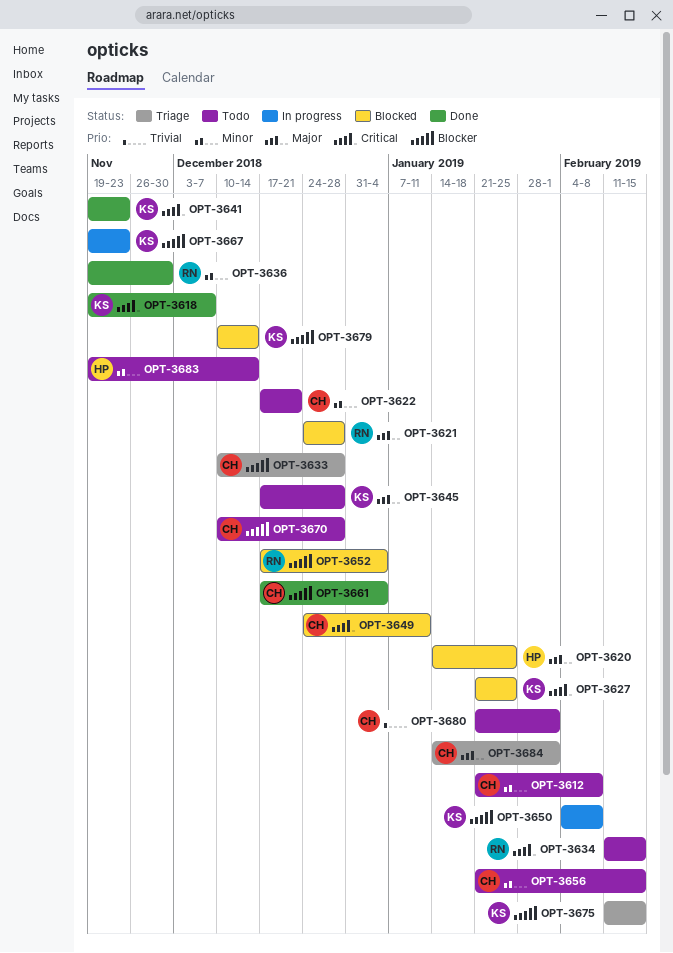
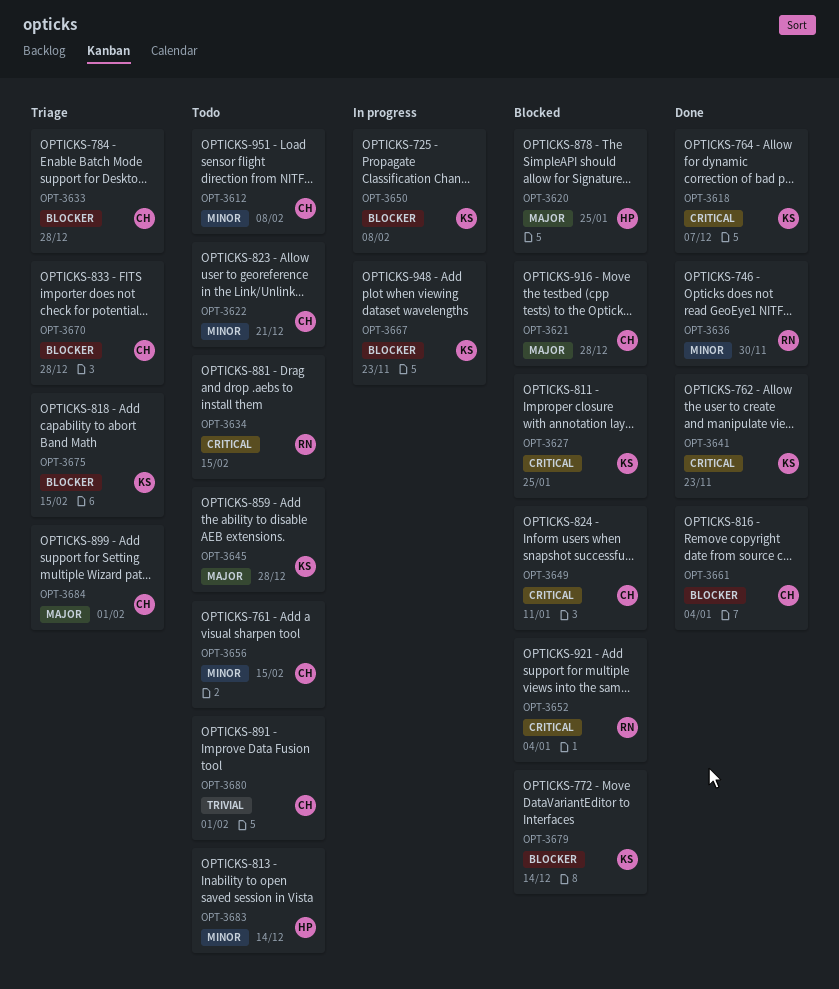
OPT-3621, owner: RN -> CH
OPT-3652, priority: Blocker -> Critical
OPT-3670, status: Todo -> Triage

